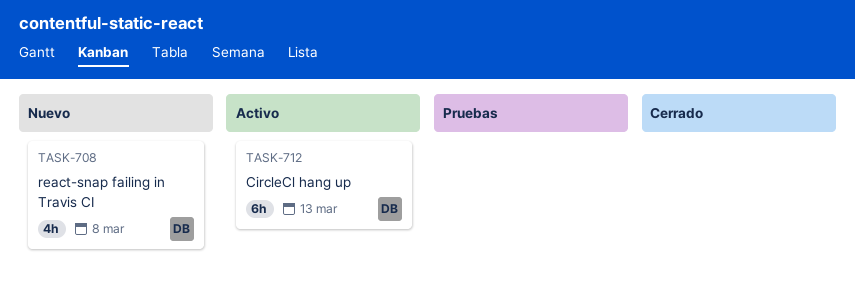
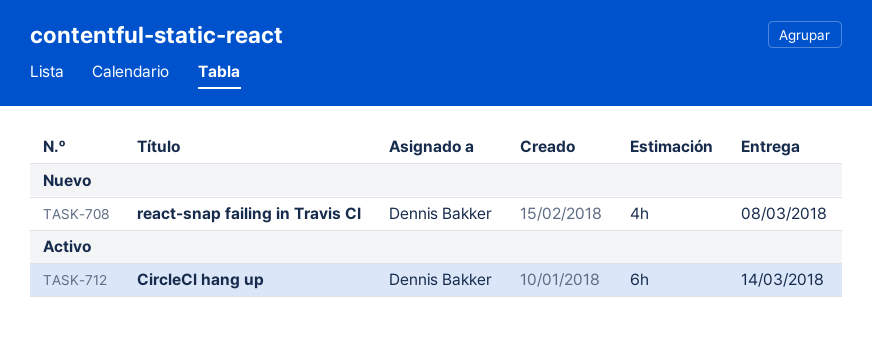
TASK-712, due: Mar 13 -> Mar 14

